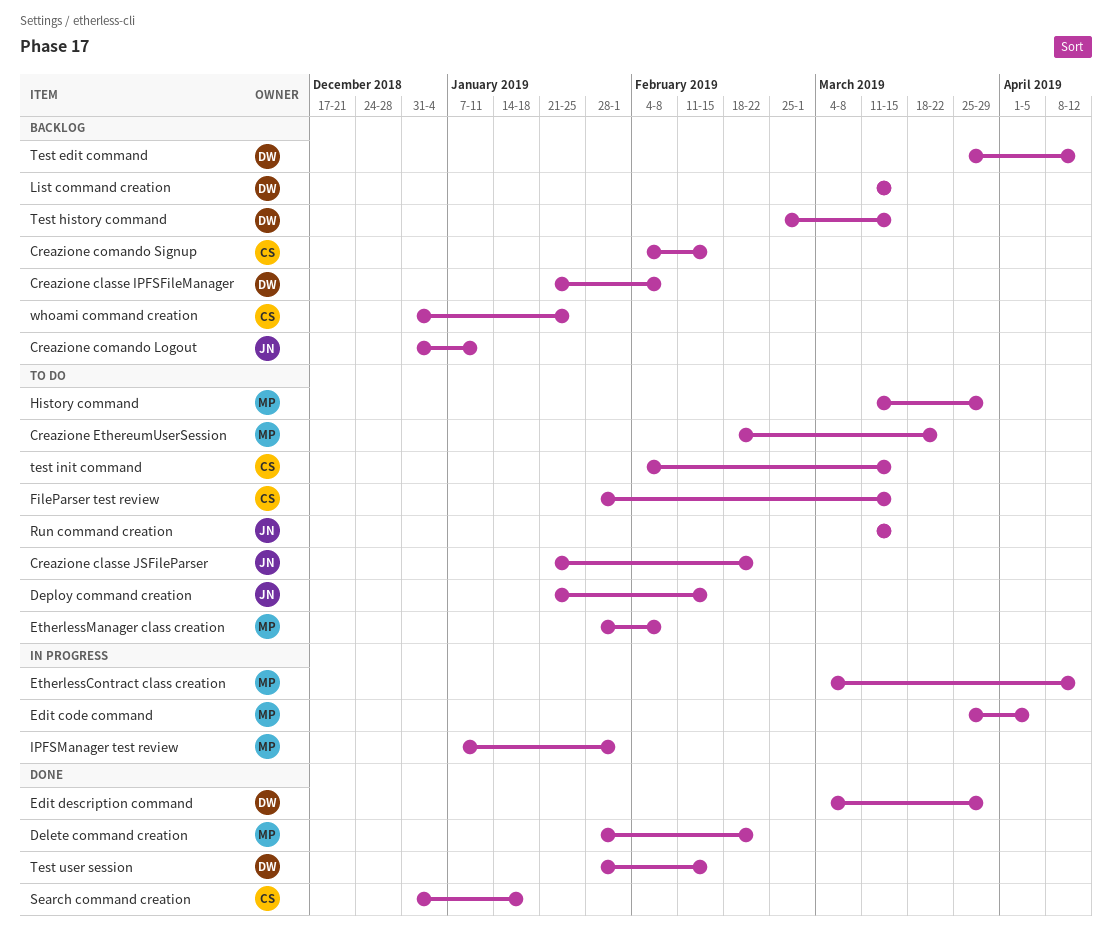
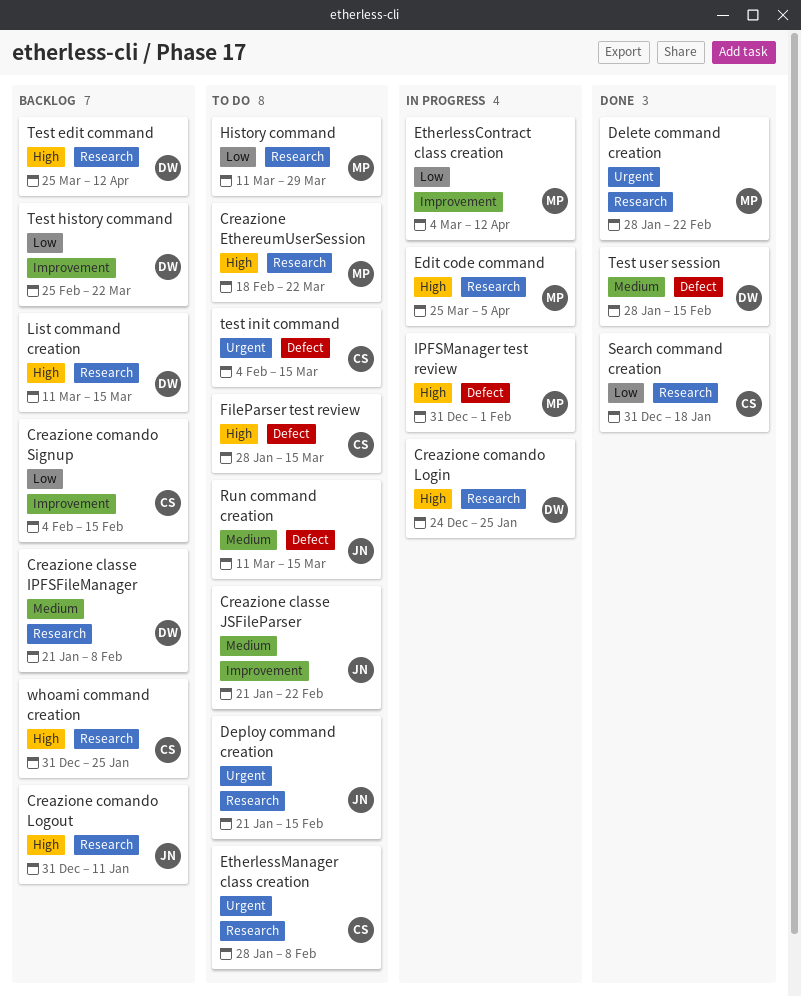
Creazione comando Login: none -> present
Edit description command: present -> none
EtherlessManager class creation, owner: MP -> CS
IPFSManager test review, start: Jan 7 -> Dec 31
Test history command, due: Mar 15 -> Mar 22

